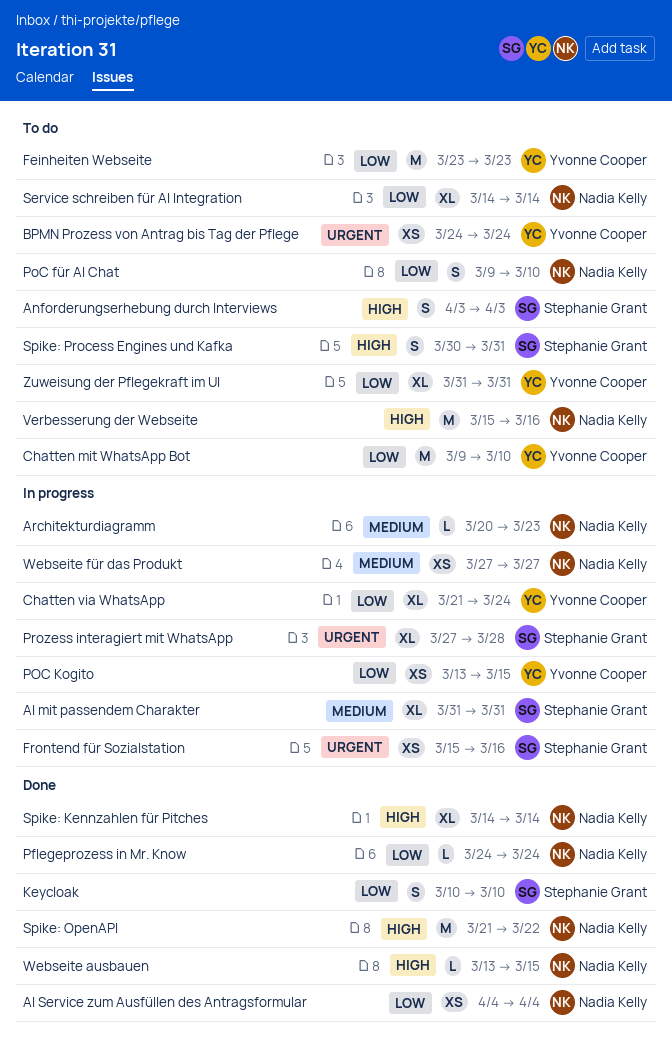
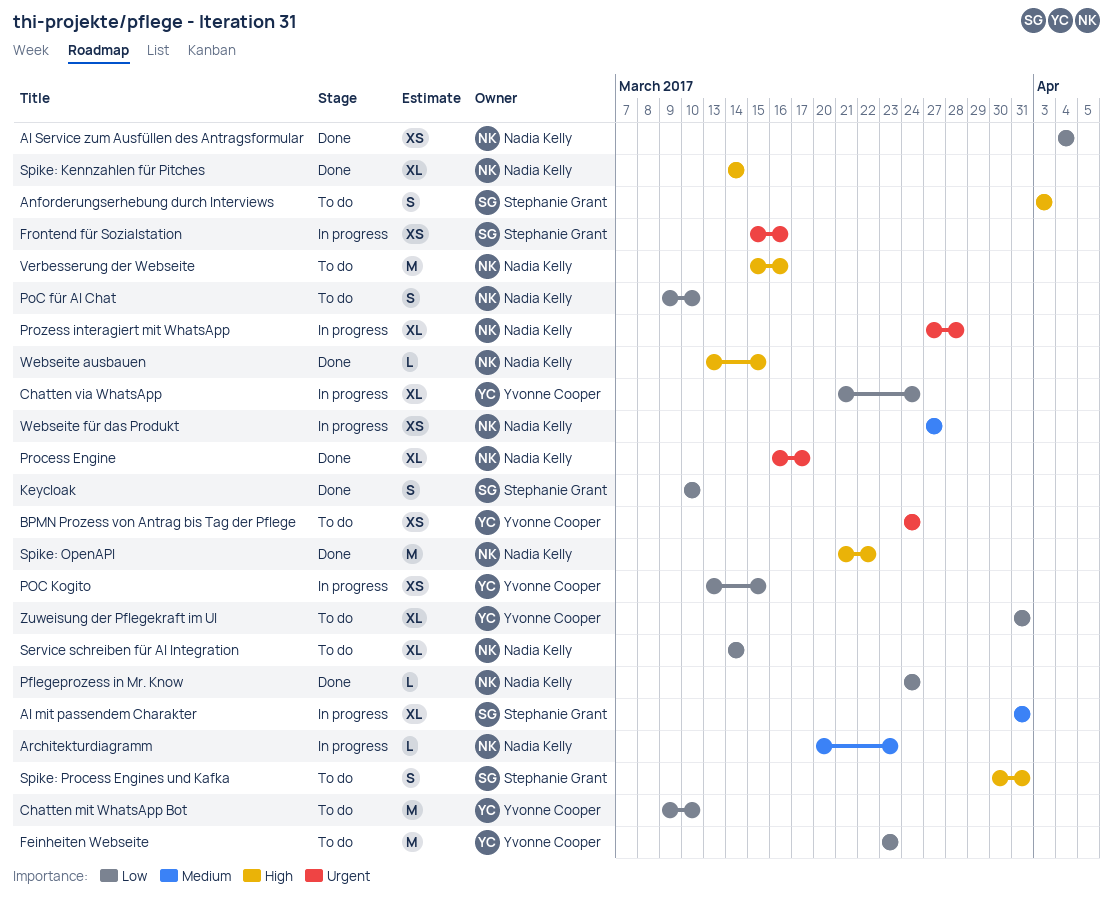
Process Engine: none -> present
Prozess interagiert mit WhatsApp, owner: Stephanie Grant -> Nadia Kelly

